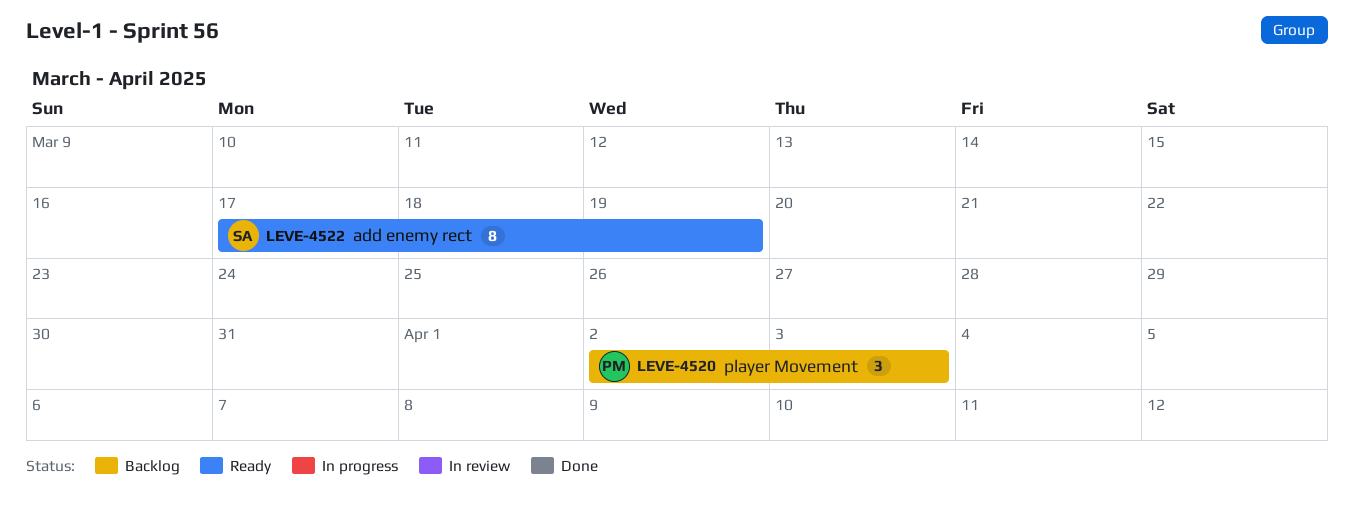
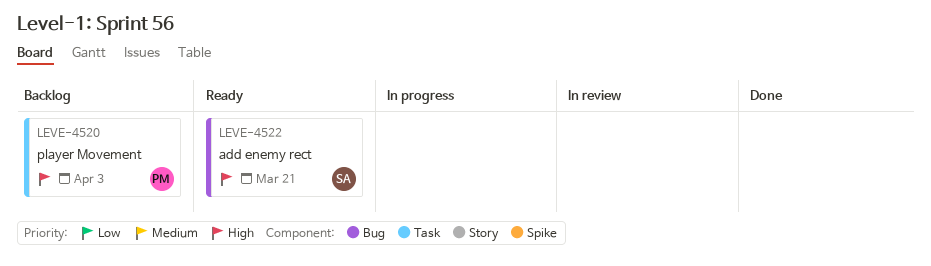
LEVE-4522, due: Mar 19 -> Mar 21

